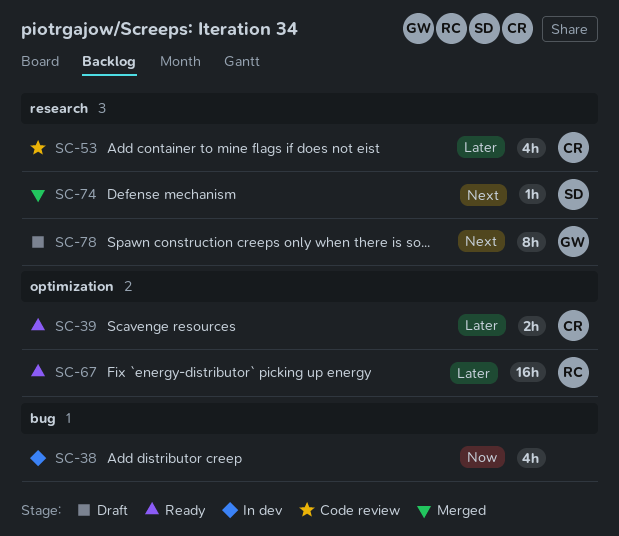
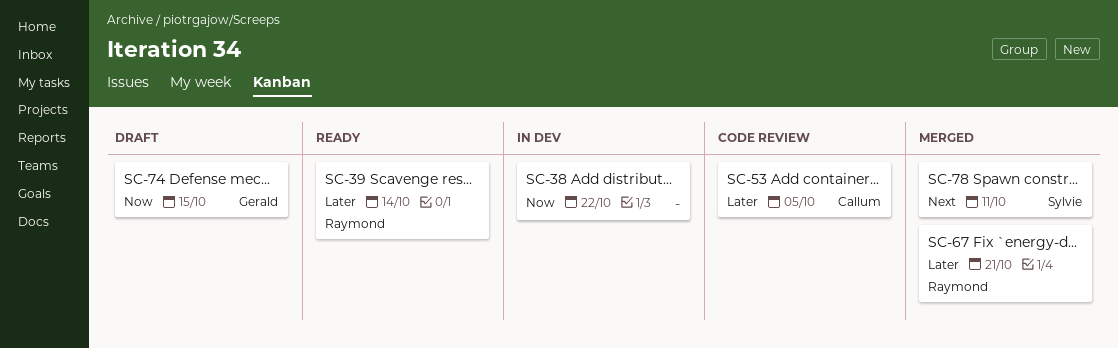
SC-39, owner: Callum -> Raymond
SC-67, status: Ready -> Merged
SC-74, status: Merged -> Draft
SC-74, owner: Sylvie -> Gerald
SC-74, priority: Next -> Now
SC-78, status: Draft -> Merged
SC-78, owner: Gerald -> Sylvie

